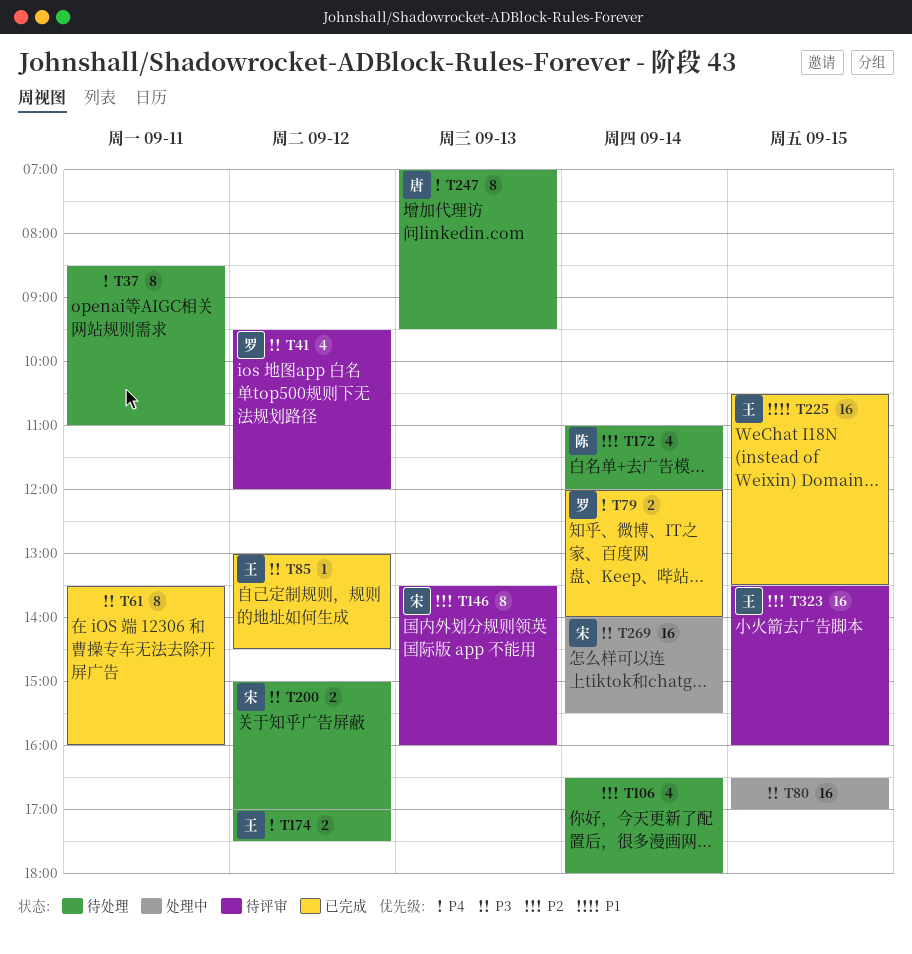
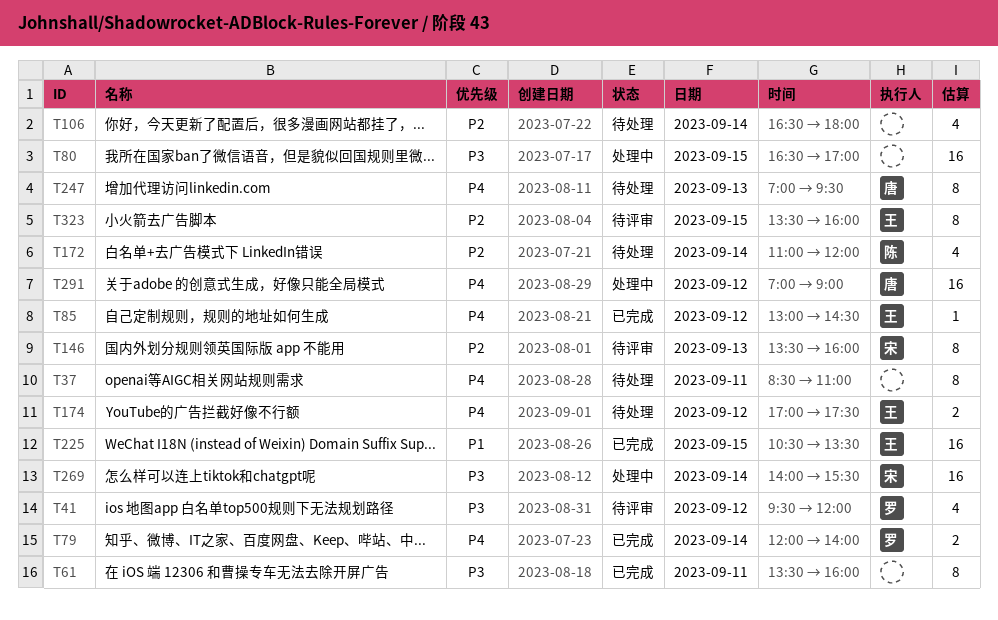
T85, priority: P3 -> P4
T200: present -> none
T291: none -> present
T323, estimate: 16 -> 8

